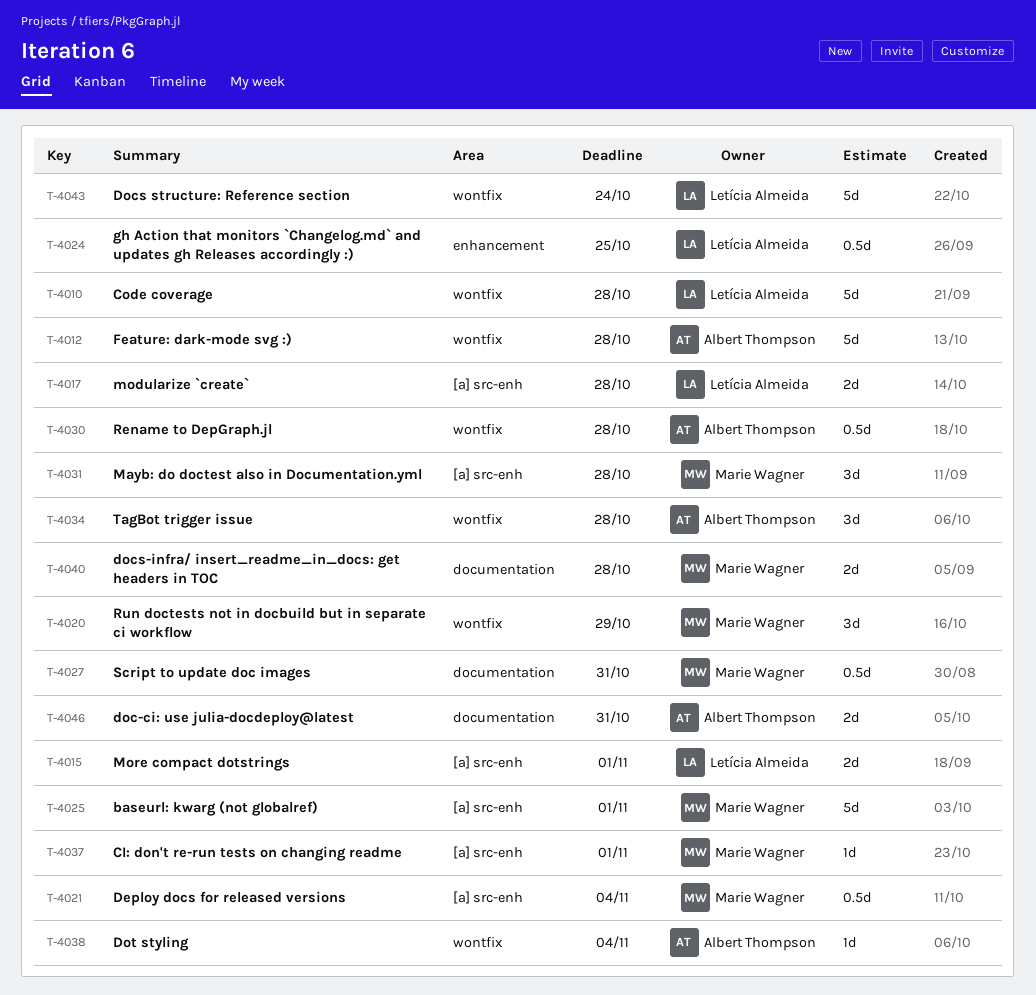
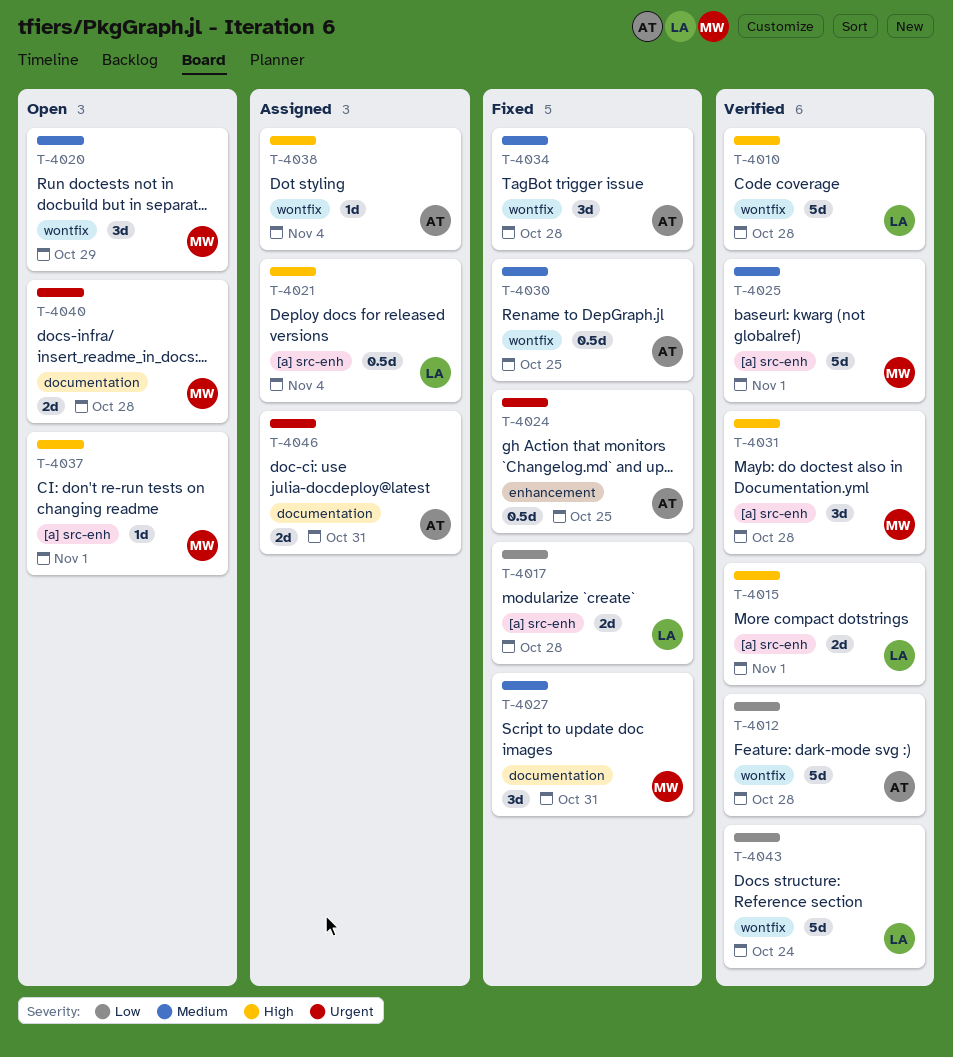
T-4021, owner: Marie Wagner -> Letícia Almeida
T-4024, owner: Letícia Almeida -> Albert Thompson
T-4027, estimate: 0.5d -> 3d
T-4030, due: Oct 28 -> Oct 25

